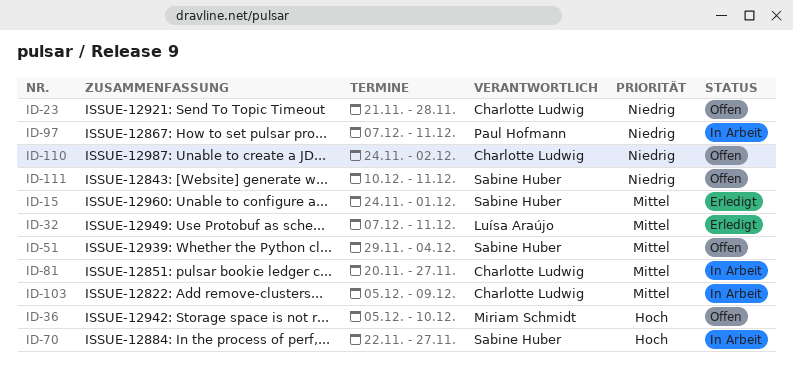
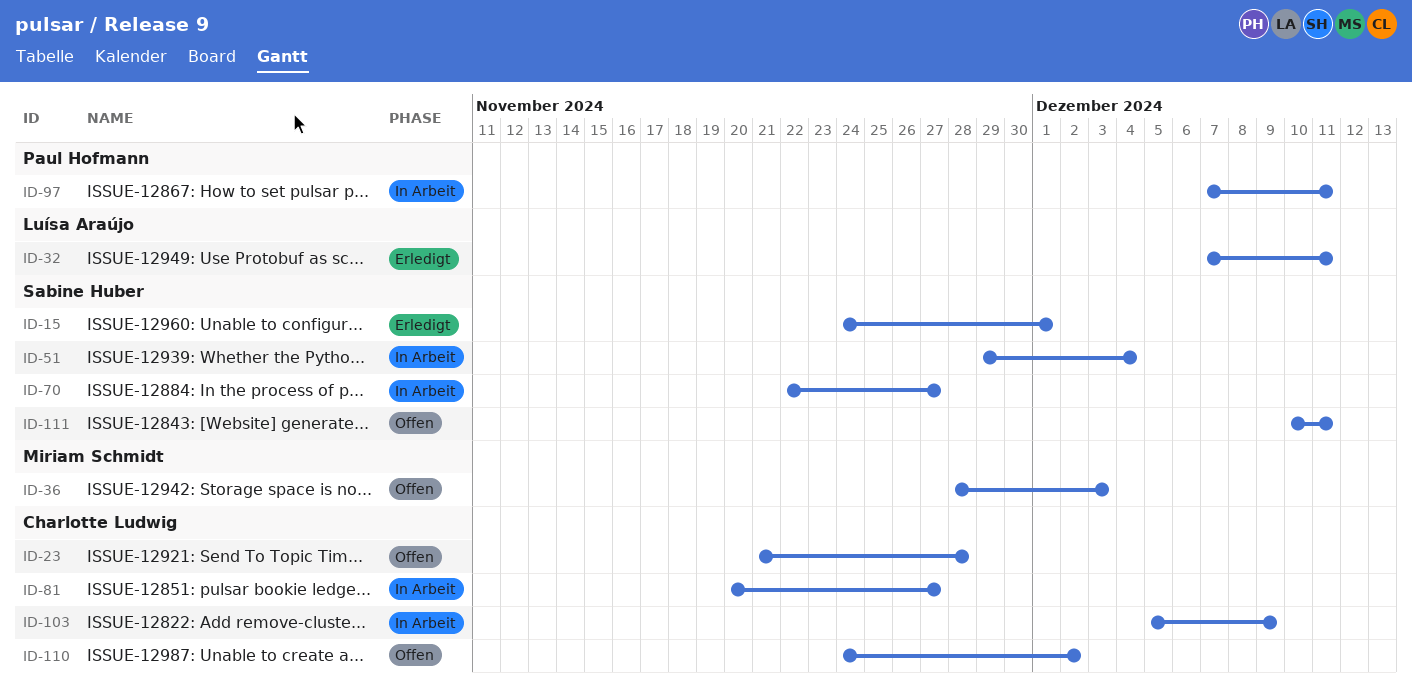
ID-36, start: Dec 5 -> Nov 28
ID-36, due: Dec 10 -> Dec 3
ID-51, status: Offen -> In Arbeit

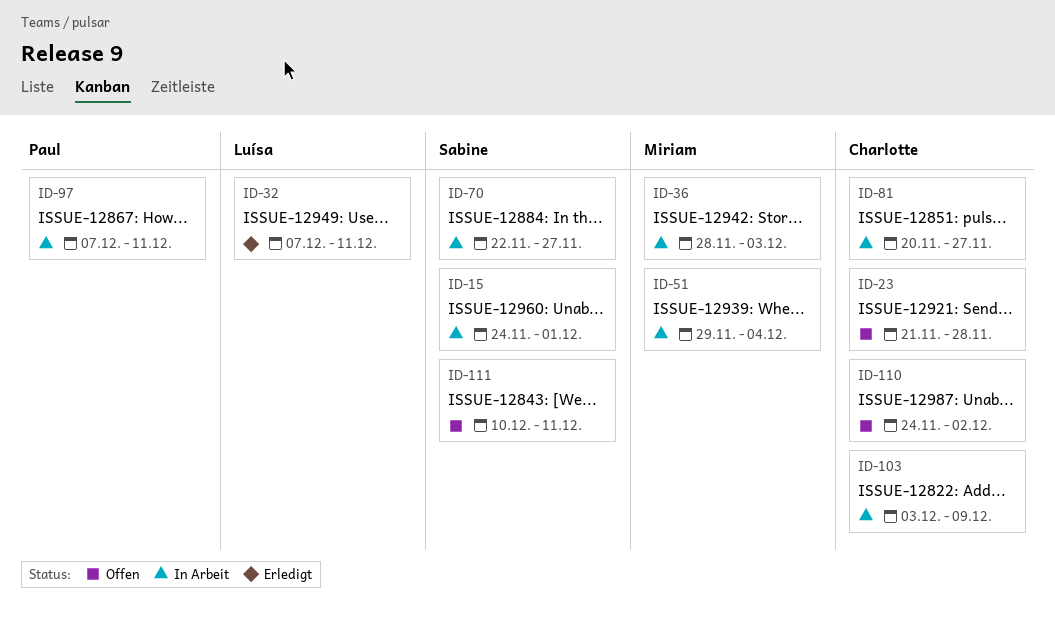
ID-15, status: Erledigt -> In Arbeit
ID-36, status: Offen -> In Arbeit
ID-51, owner: Sabine Huber -> Miriam Schmidt
ID-103, start: Dec 5 -> Dec 3

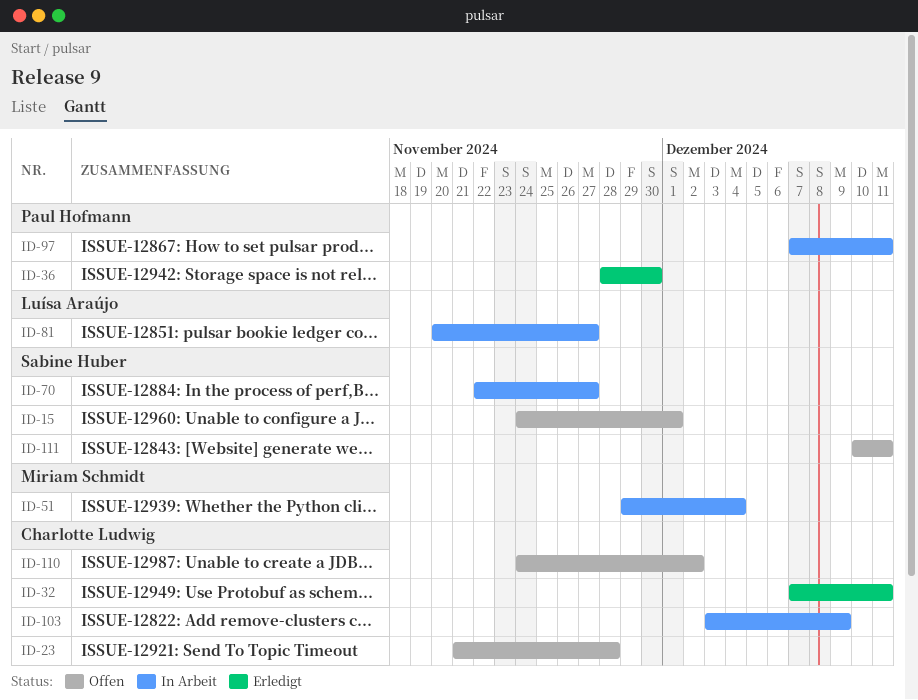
ID-15, status: In Arbeit -> Offen
ID-32, owner: Luísa Araújo -> Charlotte Ludwig
ID-36, status: In Arbeit -> Erledigt
ID-36, owner: Miriam Schmidt -> Paul Hofmann
ID-36, due: Dec 3 -> Nov 30
ID-81, owner: Charlotte Ludwig -> Luísa Araújo

